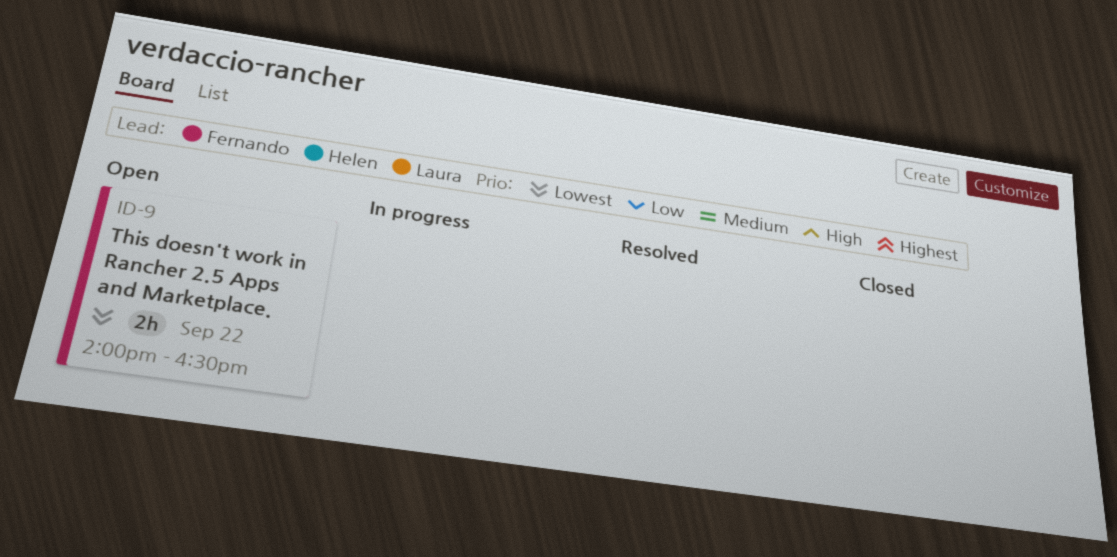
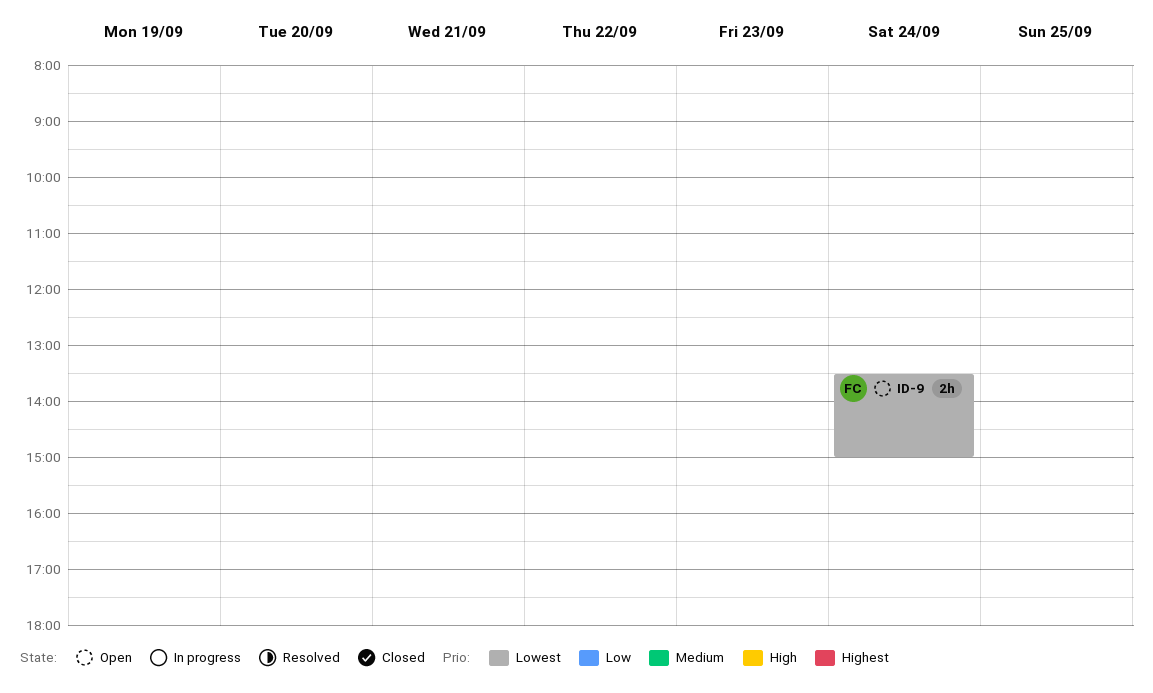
ID-9, day: Sep 22 -> Sep 24
ID-9, begins: 14:00 -> 13:30
ID-9, ends: 16:30 -> 15:00

